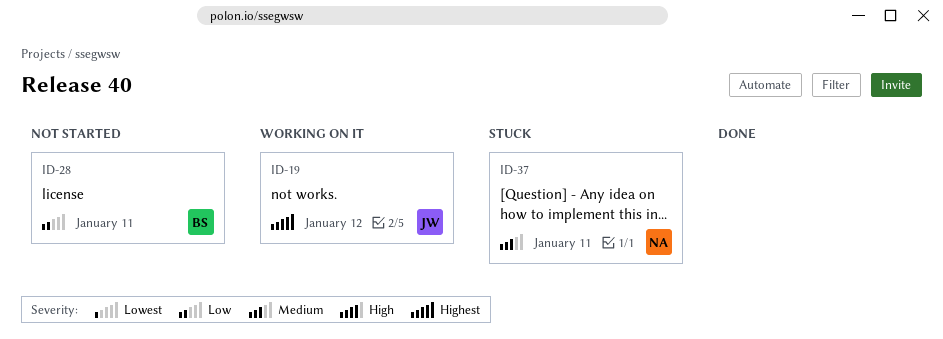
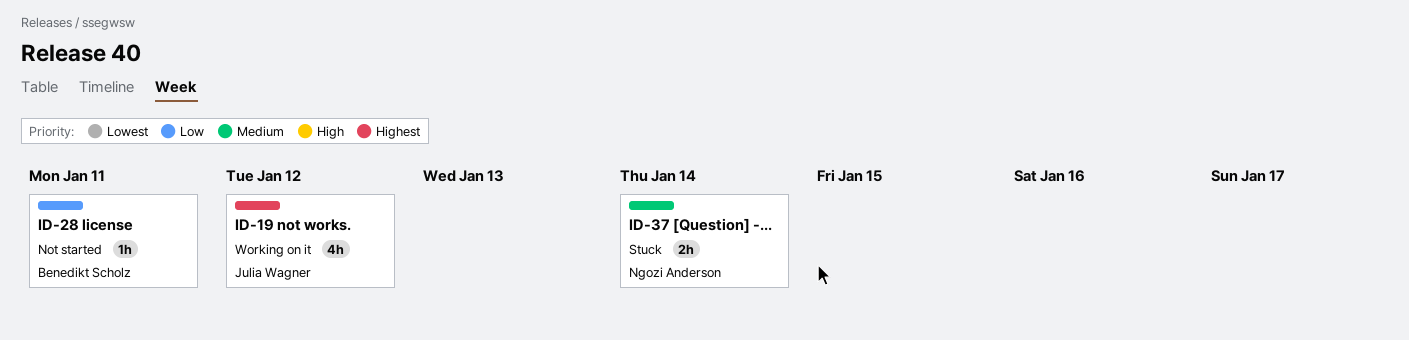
ID-37, due: Jan 11 -> Jan 14

